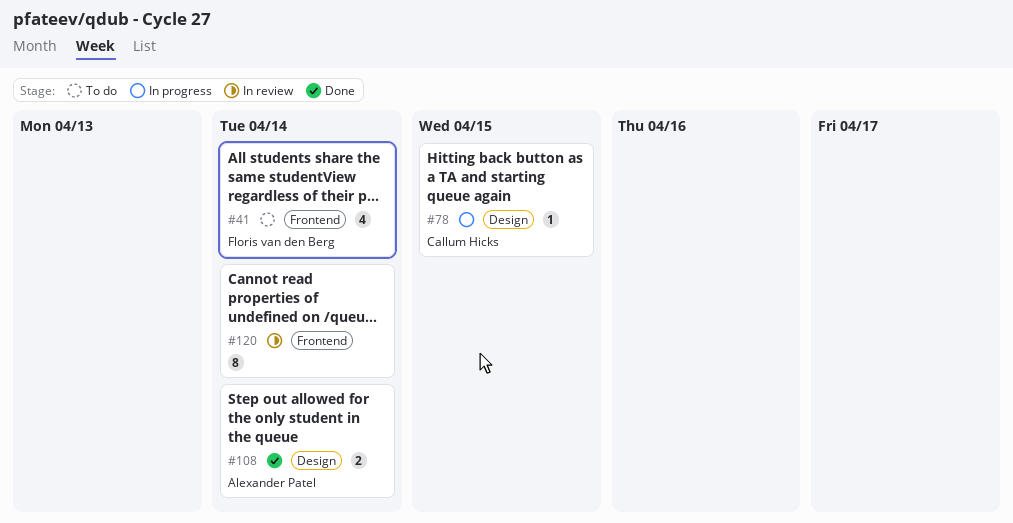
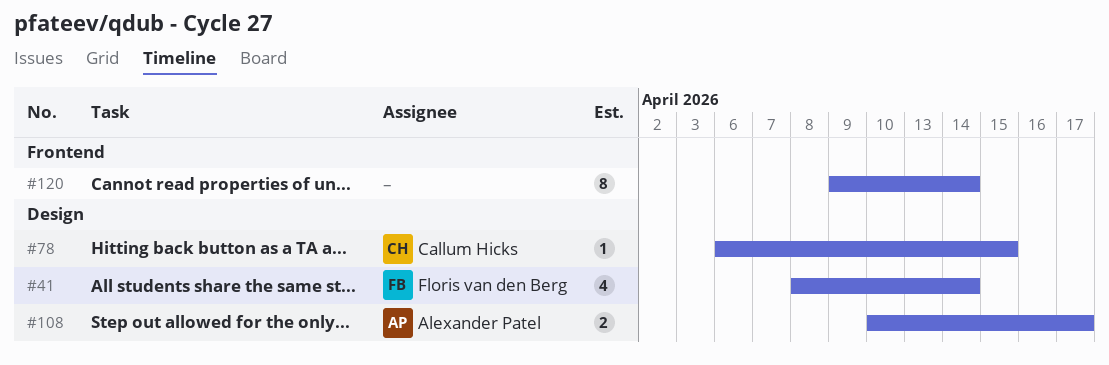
#41, label: Frontend -> Design
#108, due: Apr 14 -> Apr 17

